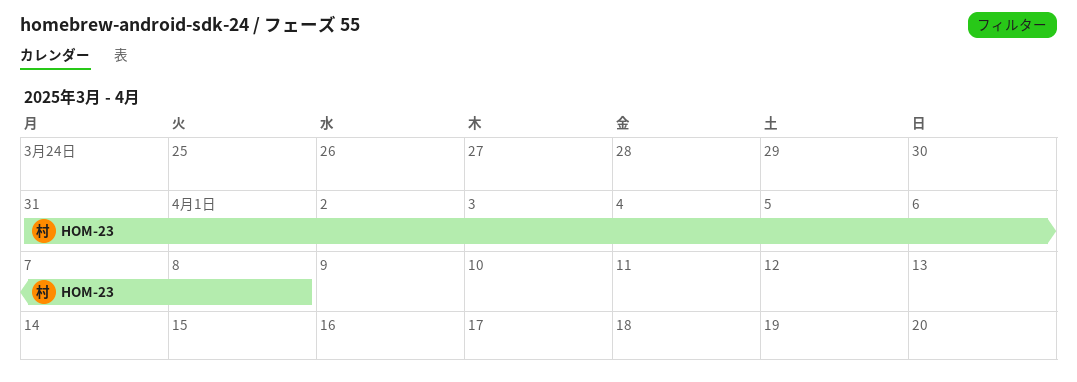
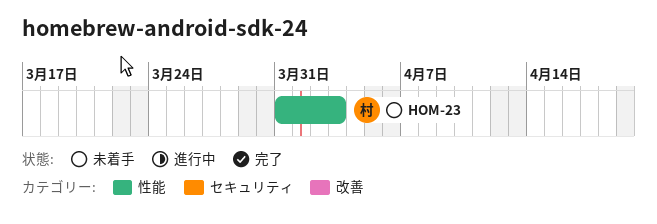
HOM-23, due: Apr 8 -> Apr 3

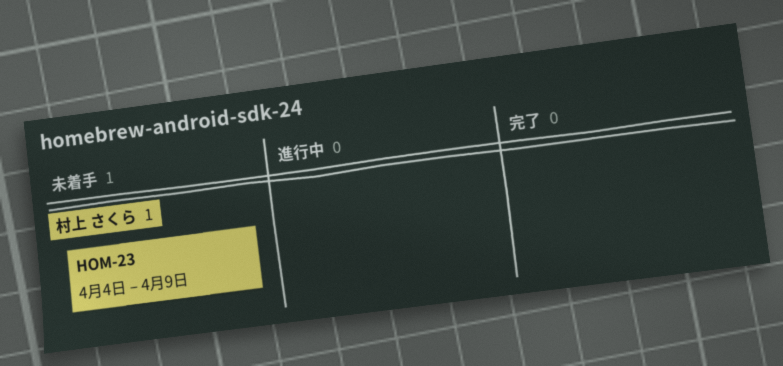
HOM-23, start: Mar 31 -> Apr 4
HOM-23, due: Apr 3 -> Apr 9

